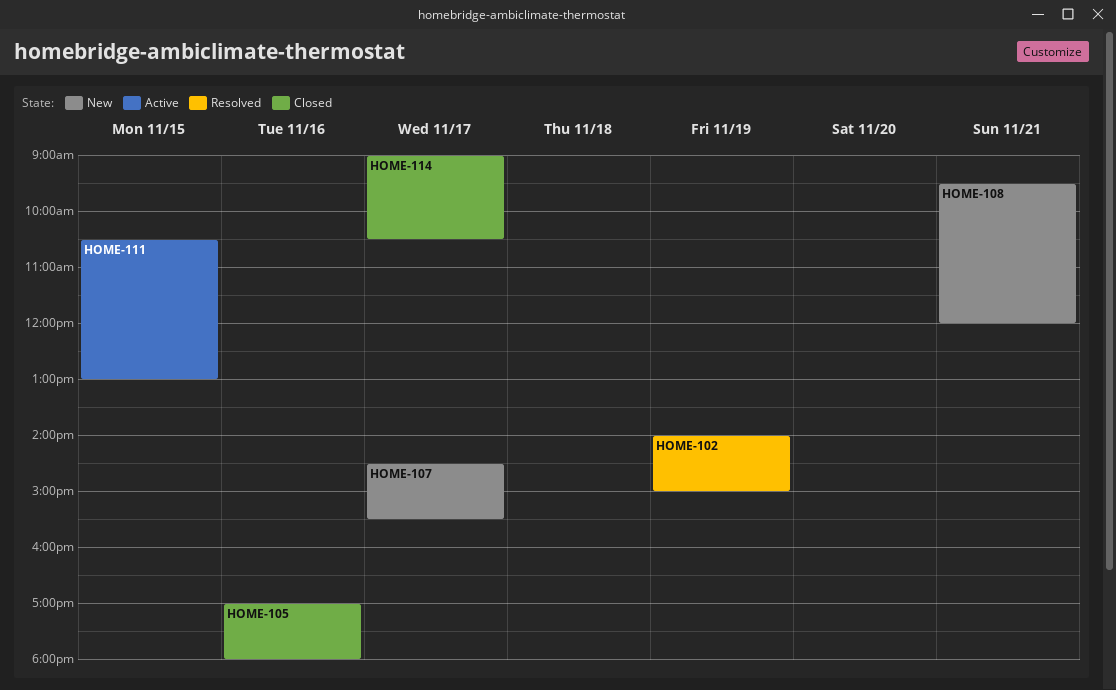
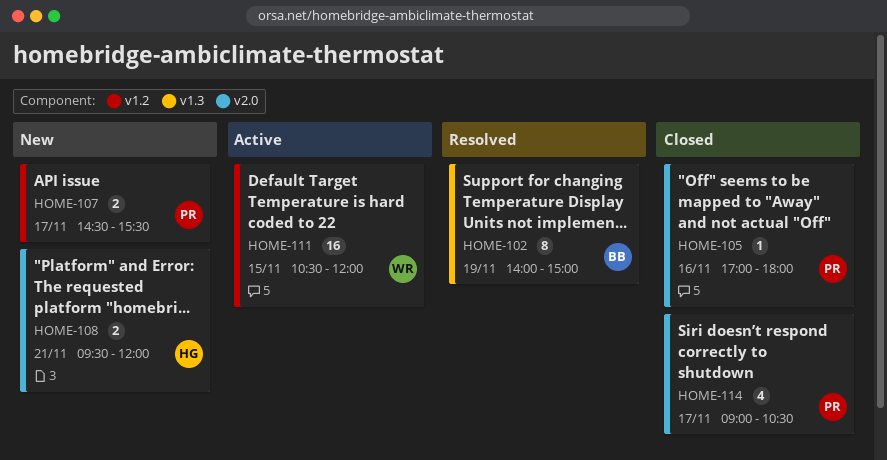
HOME-111, ends: 13:00 -> 12:00

